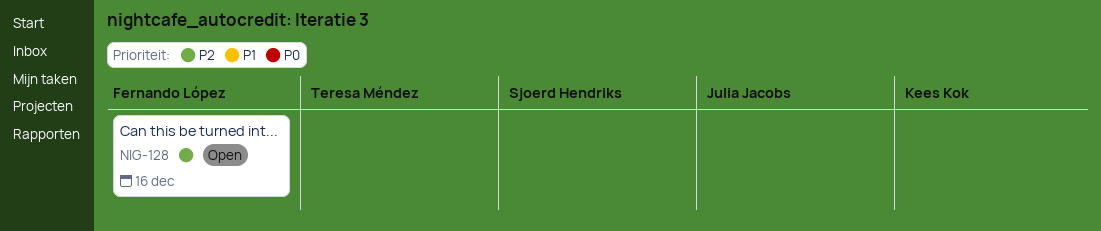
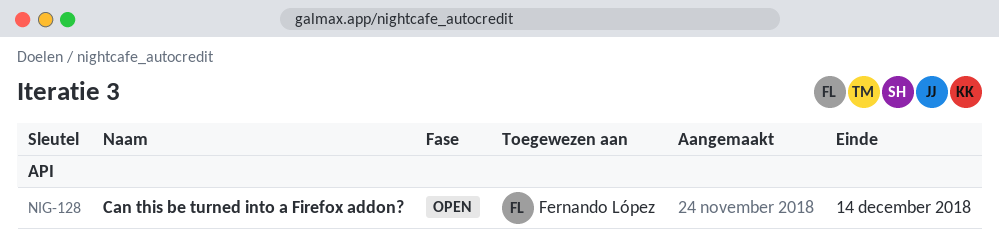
NIG-128, due: Dec 16 -> Dec 14

